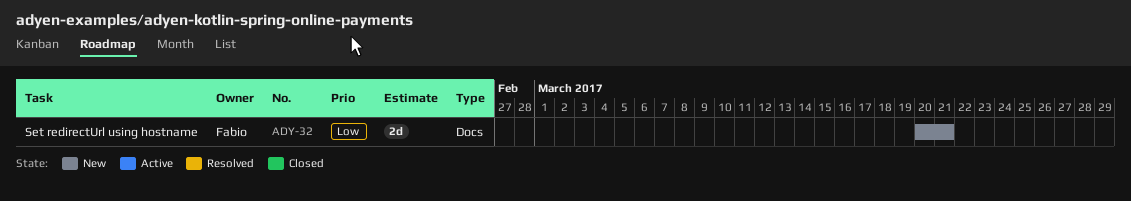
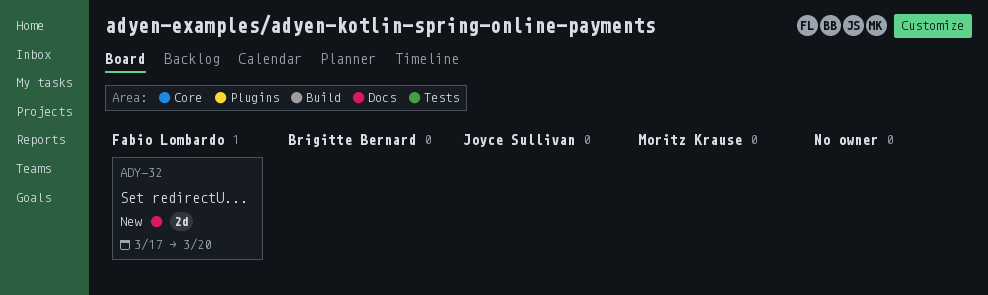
ADY-32, start: Mar 20 -> Mar 17
ADY-32, due: Mar 21 -> Mar 20

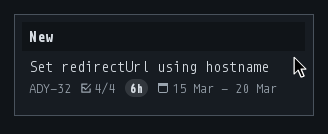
ADY-32, estimate: 2d -> 6h
ADY-32, start: Mar 17 -> Mar 15

